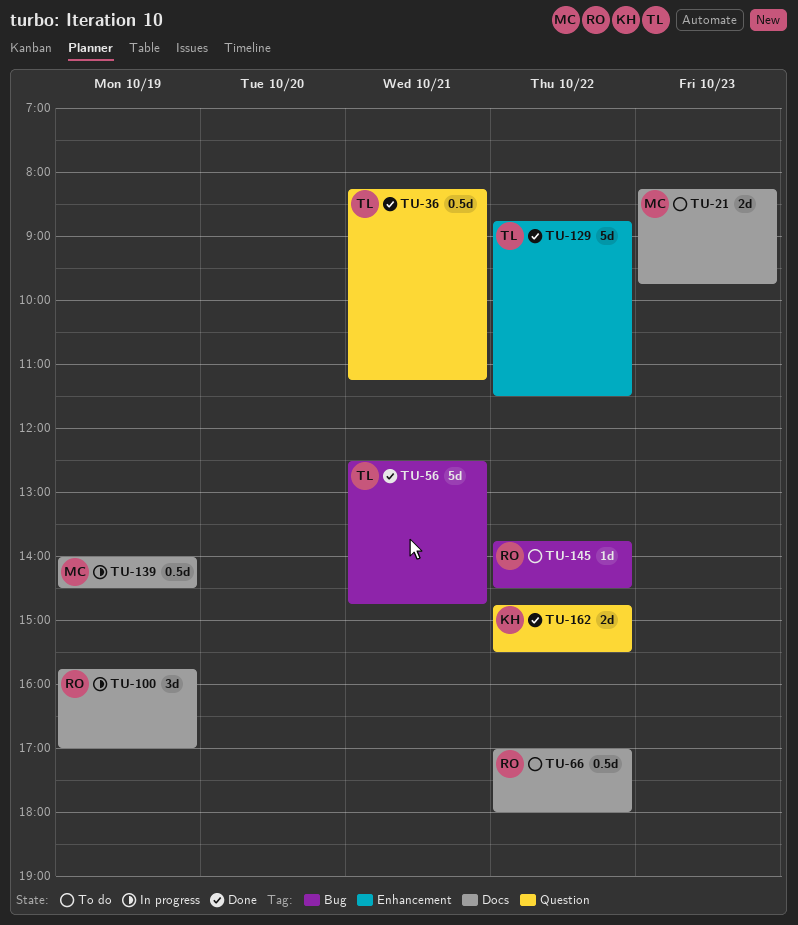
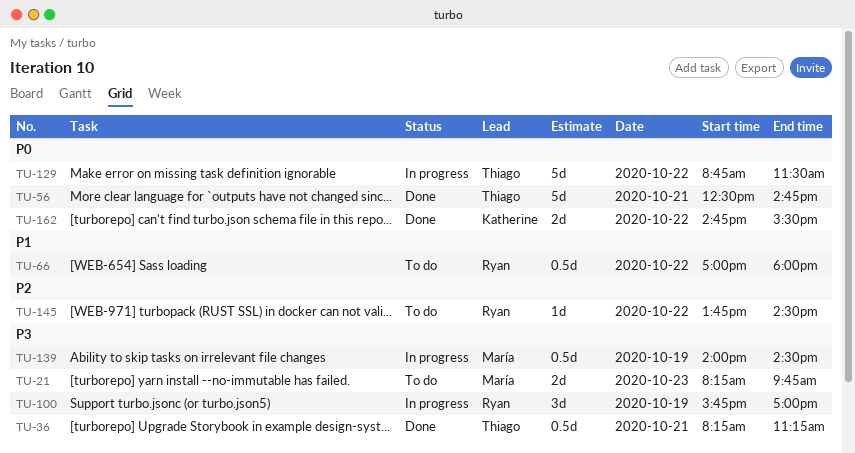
TU-129, status: Done -> In progress

